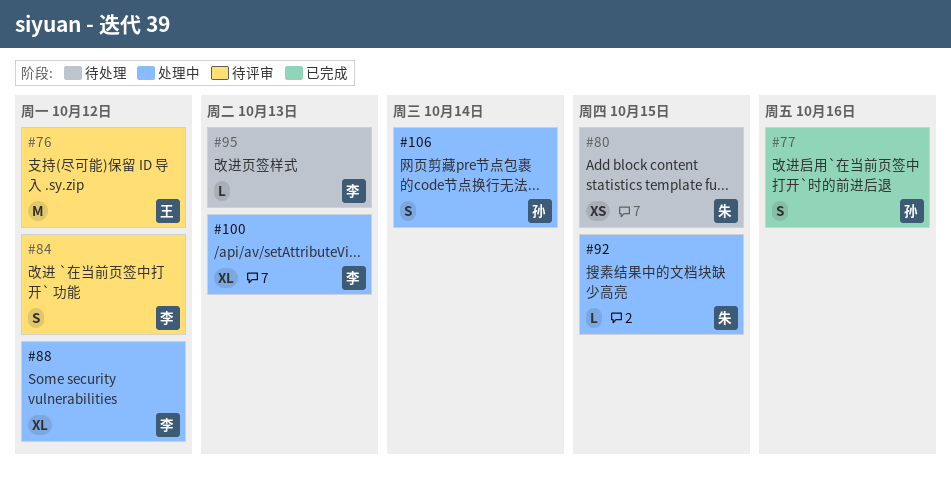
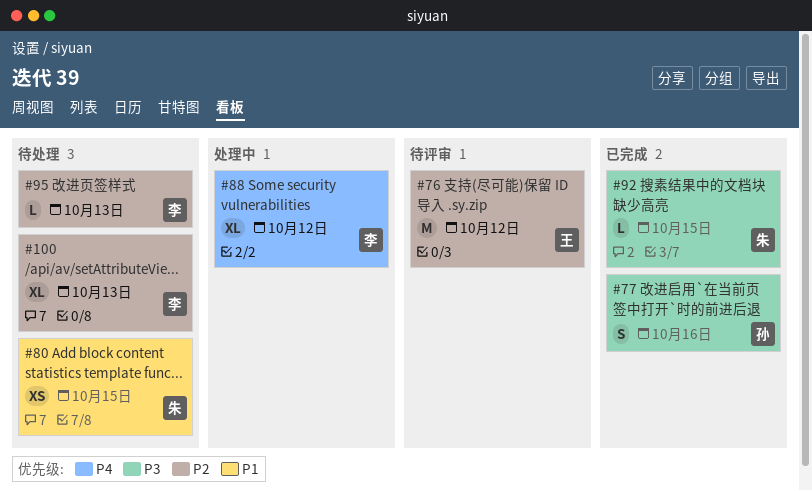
#84: present -> none
#92, status: 处理中 -> 已完成
#100, status: 处理中 -> 待处理
#106: present -> none

